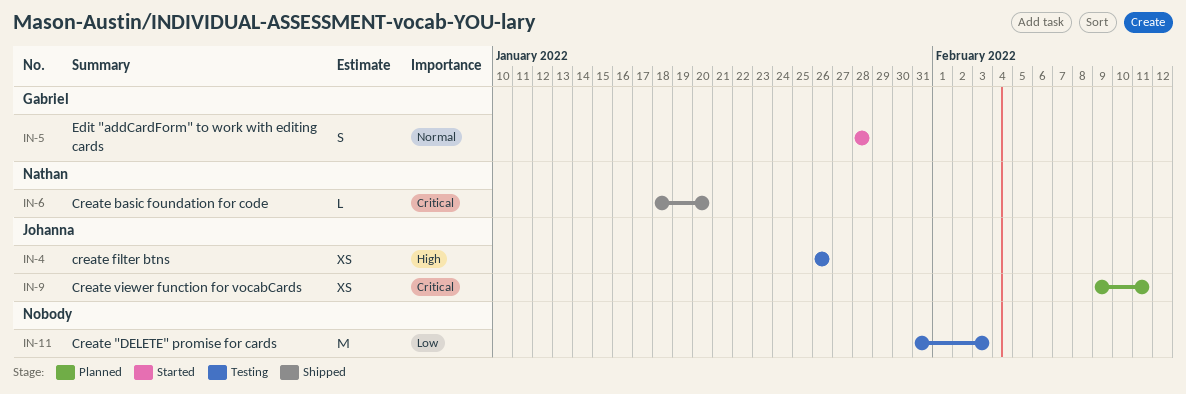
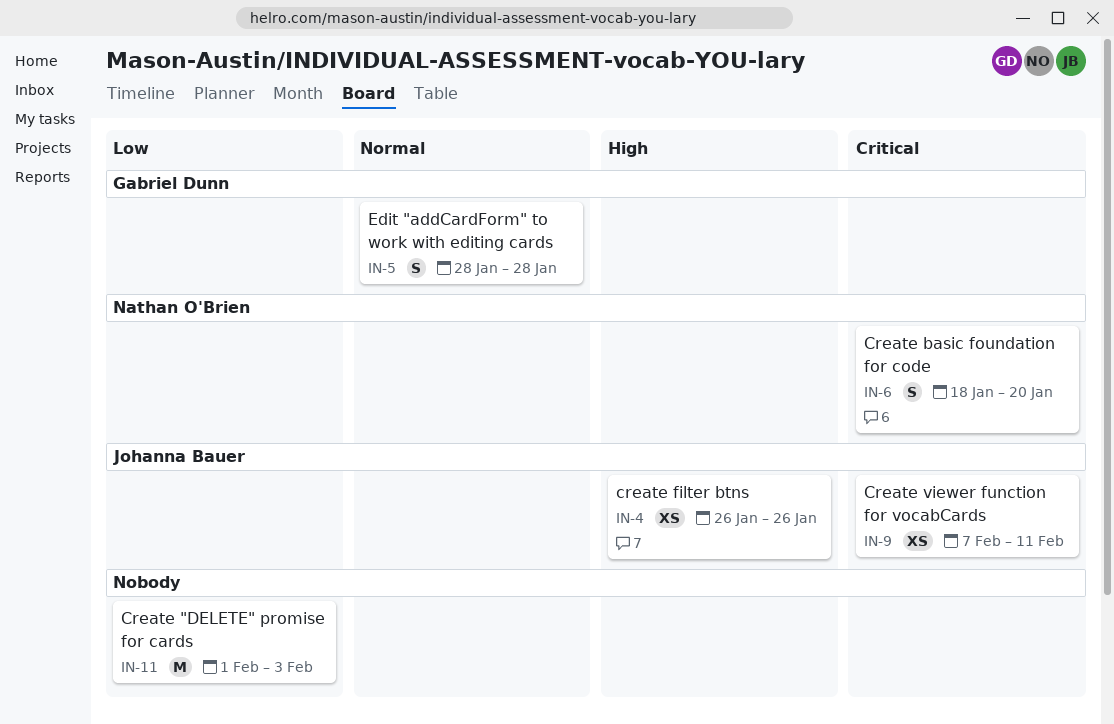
IN-6, estimate: L -> S
IN-9, start: Feb 9 -> Feb 7
IN-11, start: Jan 31 -> Feb 1

